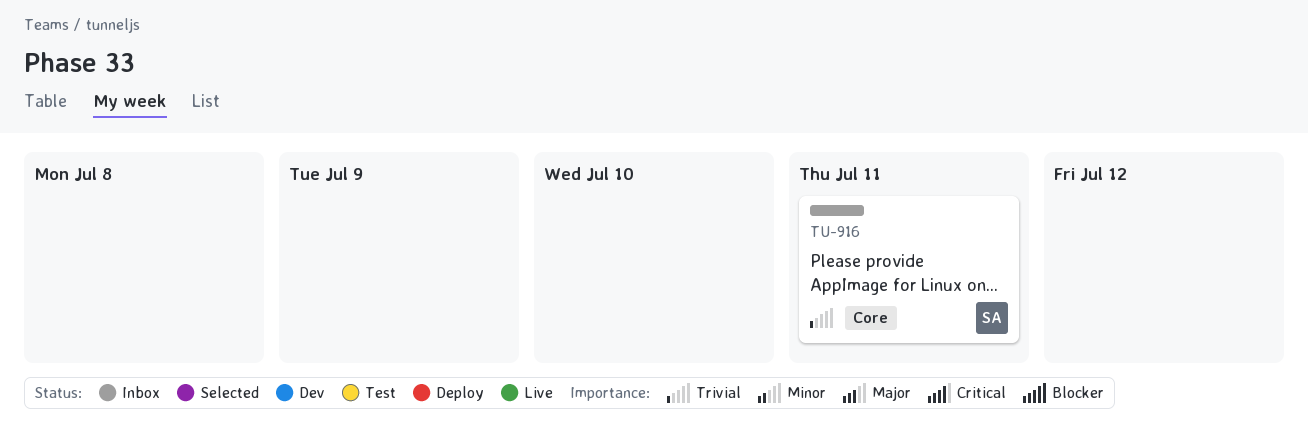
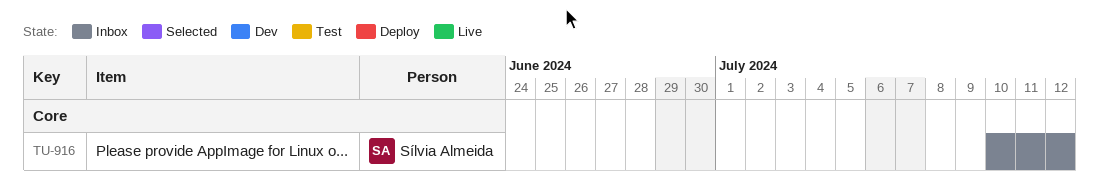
TU-916, due: Jul 11 -> Jul 12

